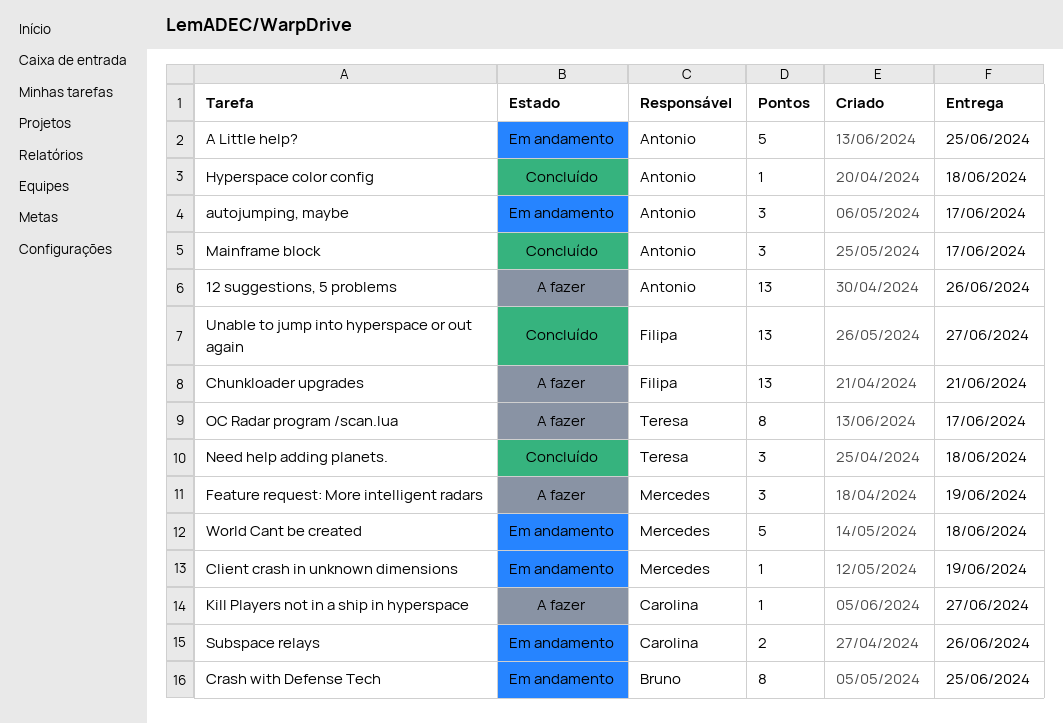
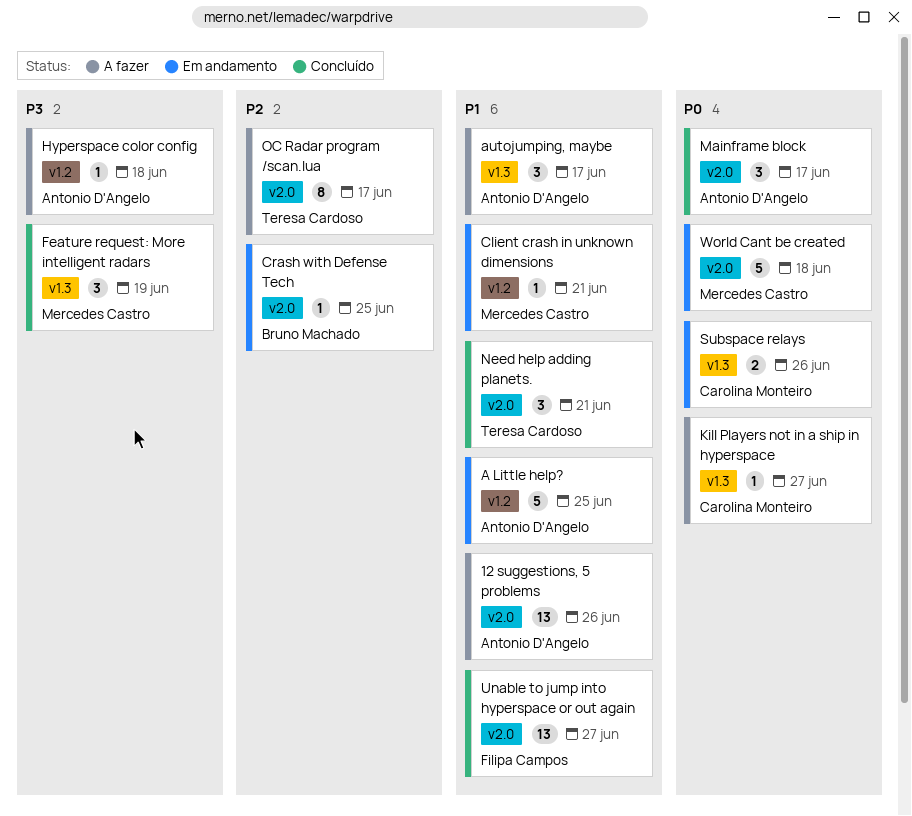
autojumping, maybe, status: Em andamento -> A fazer
Chunkloader upgrades: present -> none
Client crash in unknown dimensions, due: Jun 19 -> Jun 21
Crash with Defense Tech, estimate: 8 -> 1
Feature request: More intelligent radars, status: A fazer -> Concluído
Hyperspace color config, status: Concluído -> A fazer
Need help adding planets., due: Jun 18 -> Jun 21

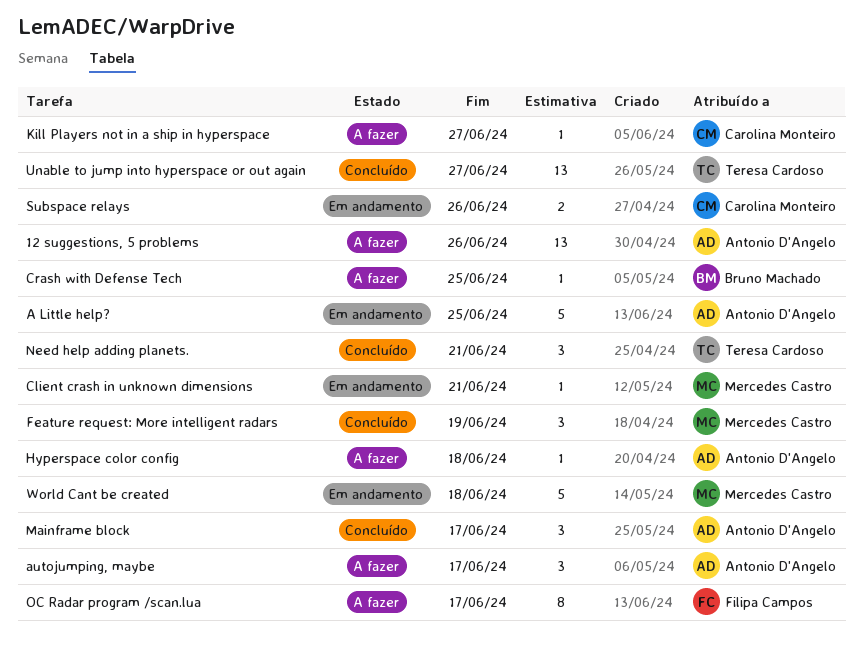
Crash with Defense Tech, status: Em andamento -> A fazer
OC Radar program /scan.lua, owner: Teresa Cardoso -> Filipa Campos
Unable to jump into hyperspace or out again, owner: Filipa Campos -> Teresa Cardoso

